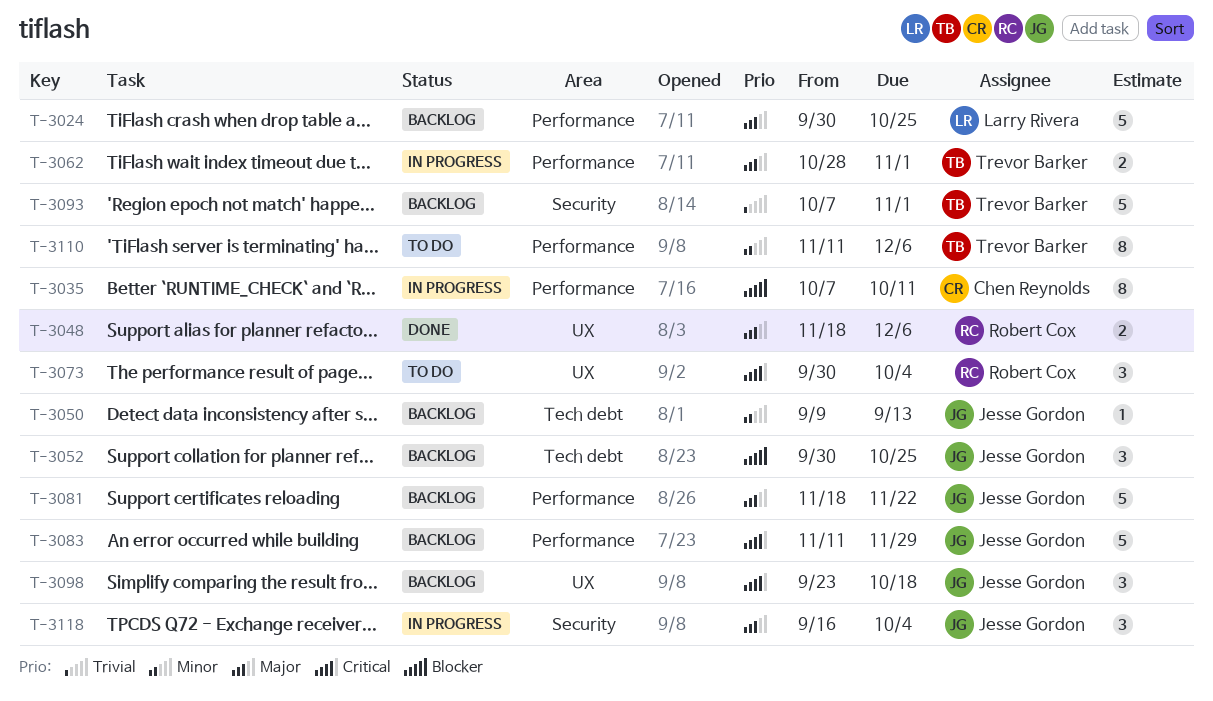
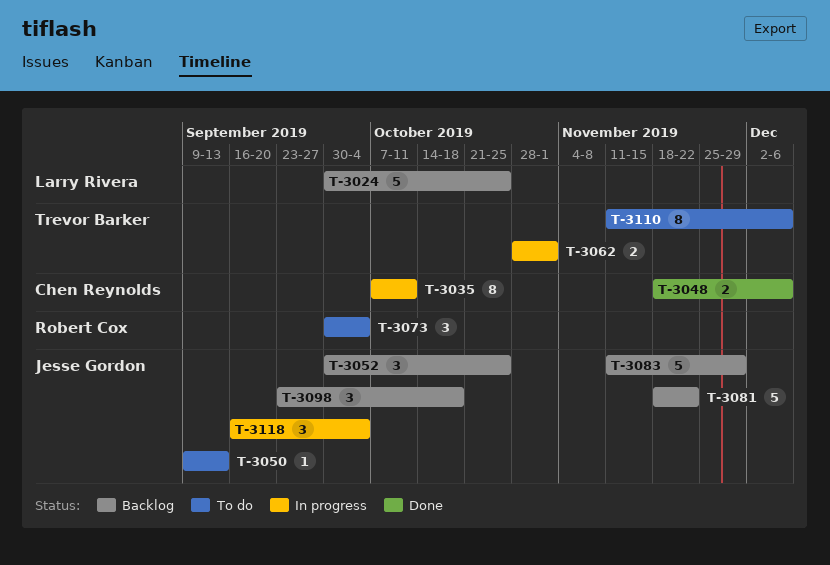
T-3048, owner: Robert Cox -> Chen Reynolds
T-3050, status: Backlog -> To do
T-3093: present -> none

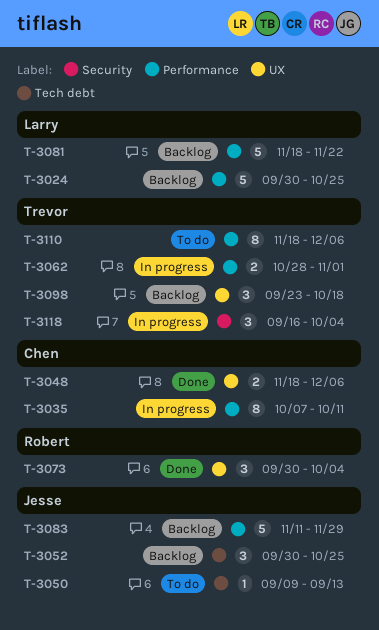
T-3073, status: To do -> Done
T-3081, owner: Jesse Gordon -> Larry Rivera
T-3098, owner: Jesse Gordon -> Trevor Barker
T-3110, start: Nov 11 -> Nov 18
T-3118, owner: Jesse Gordon -> Trevor Barker

